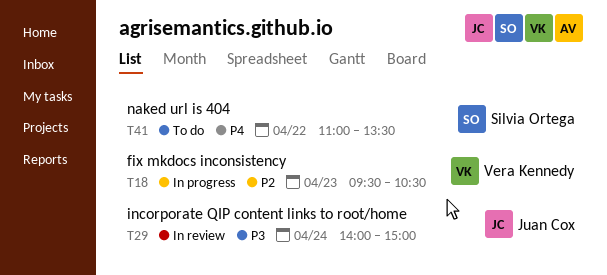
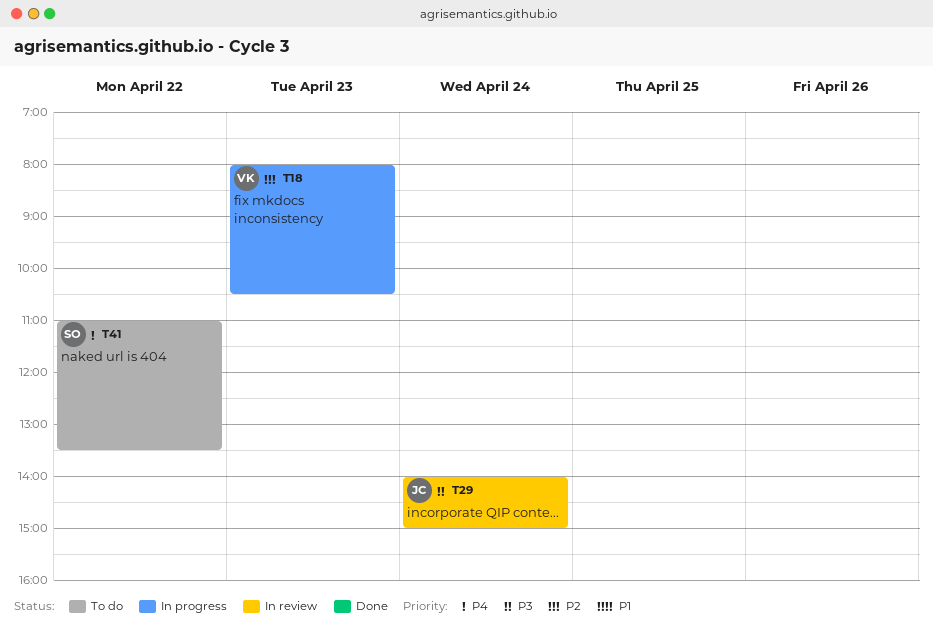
T18, begins: 09:30 -> 08:00

